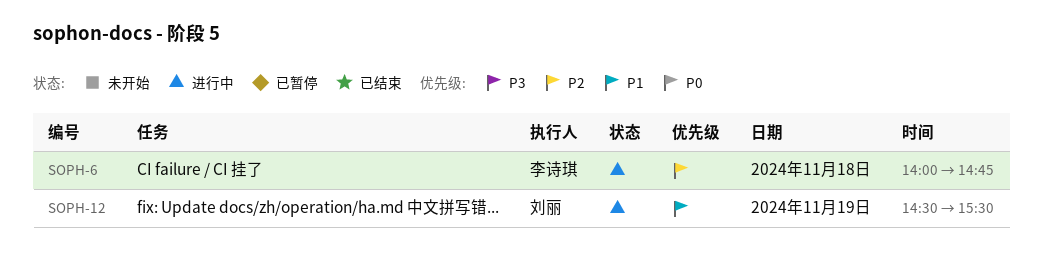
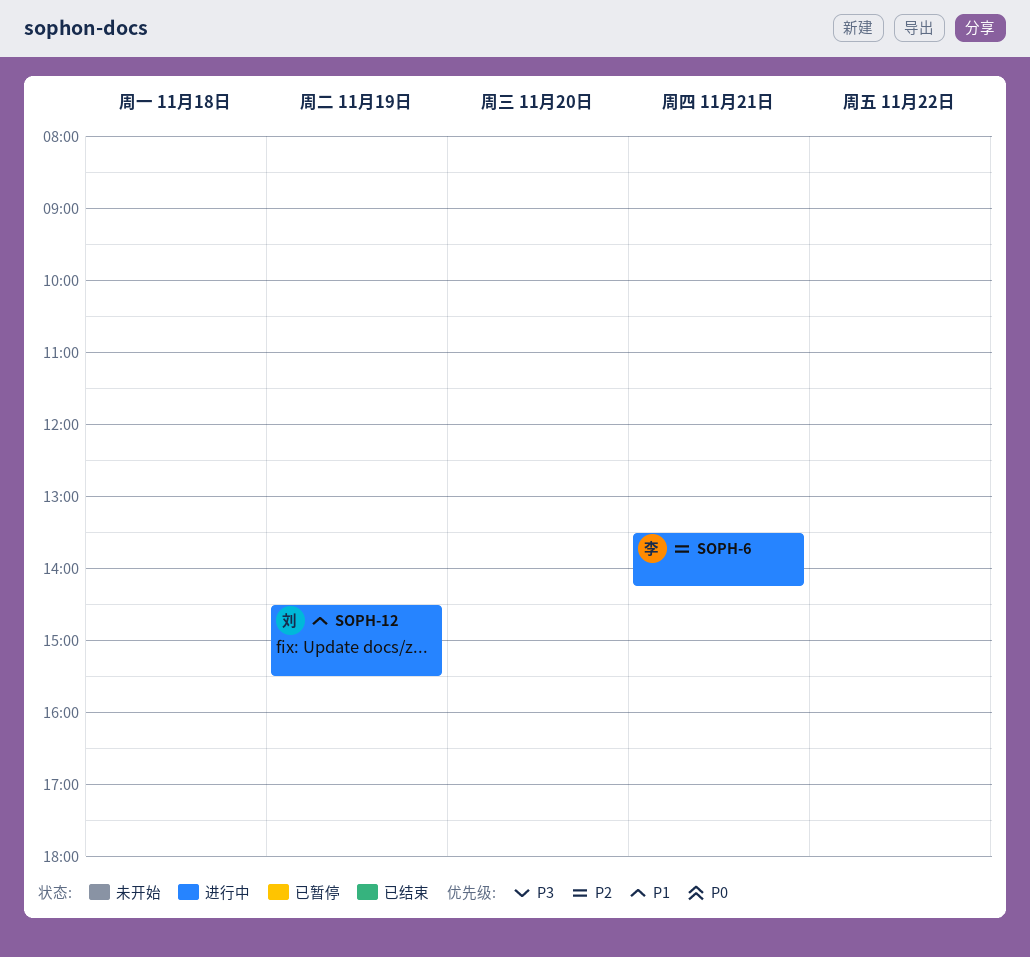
SOPH-6, day: Nov 18 -> Nov 21
SOPH-6, begins: 14:00 -> 13:30
SOPH-6, ends: 14:45 -> 14:15

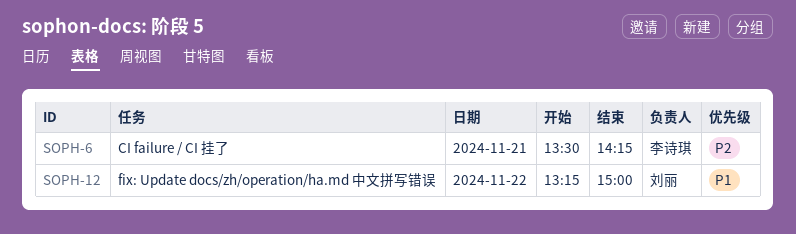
SOPH-12, day: Nov 19 -> Nov 22
SOPH-12, begins: 14:30 -> 13:15
SOPH-12, ends: 15:30 -> 15:00

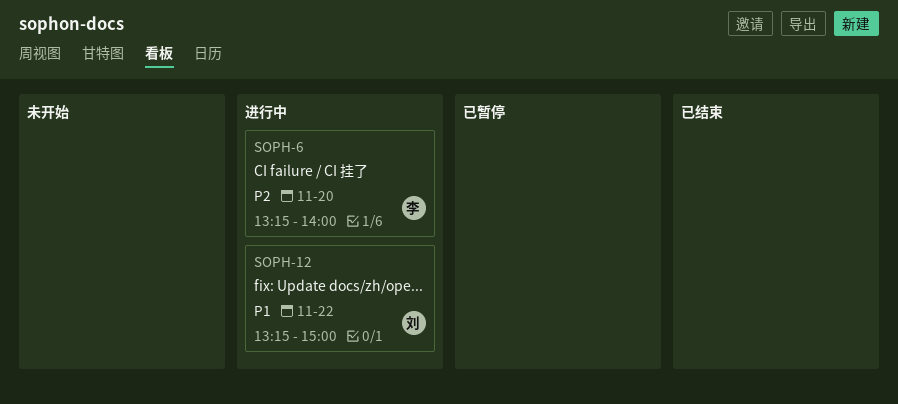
SOPH-6, day: Nov 21 -> Nov 20
SOPH-6, begins: 13:30 -> 13:15
SOPH-6, ends: 14:15 -> 14:00

